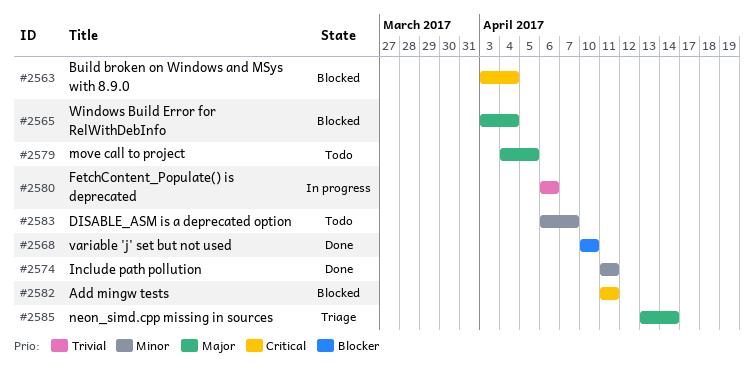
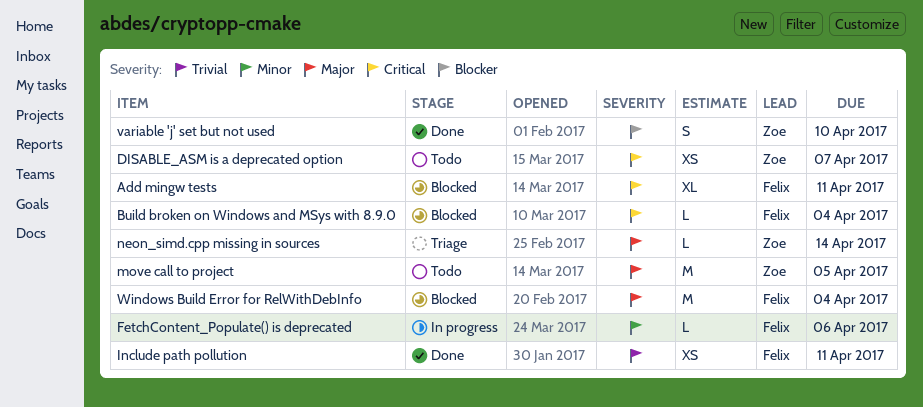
DISABLE_ASM is a deprecated option, priority: Minor -> Critical
FetchContent_Populate() is deprecated, priority: Trivial -> Minor
Include path pollution, priority: Minor -> Trivial

